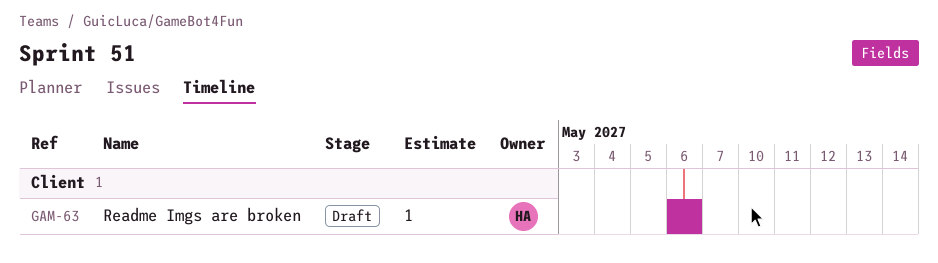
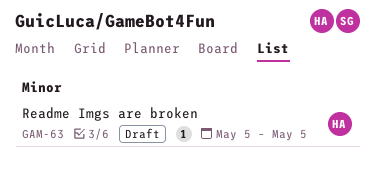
GAM-63, start: May 6 -> May 5
GAM-63, due: May 6 -> May 5

